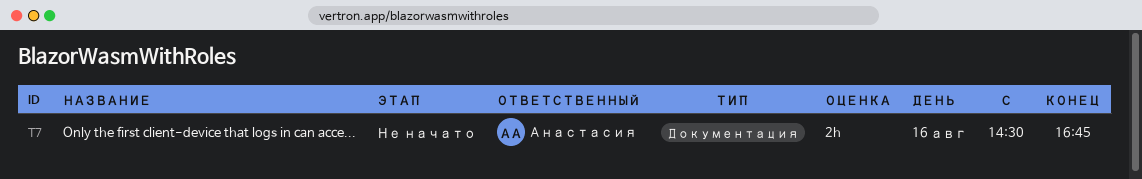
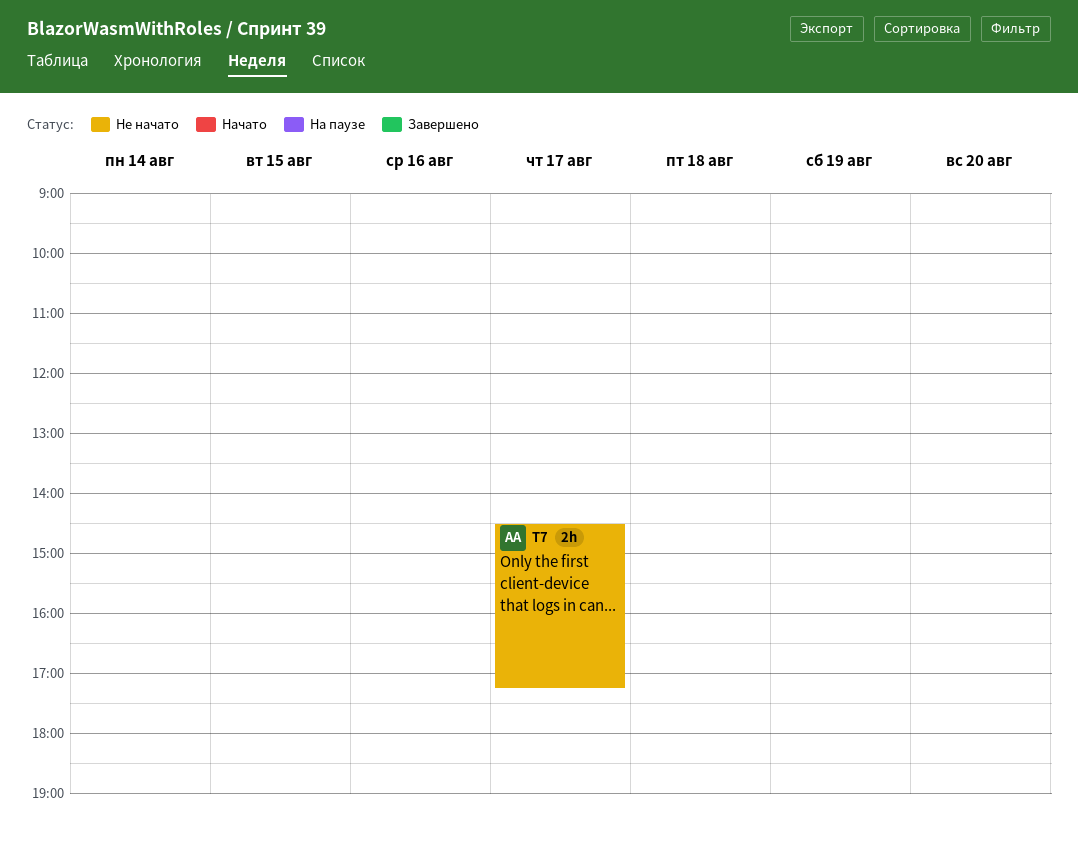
T7, day: Aug 16 -> Aug 17
T7, ends: 16:45 -> 17:15

